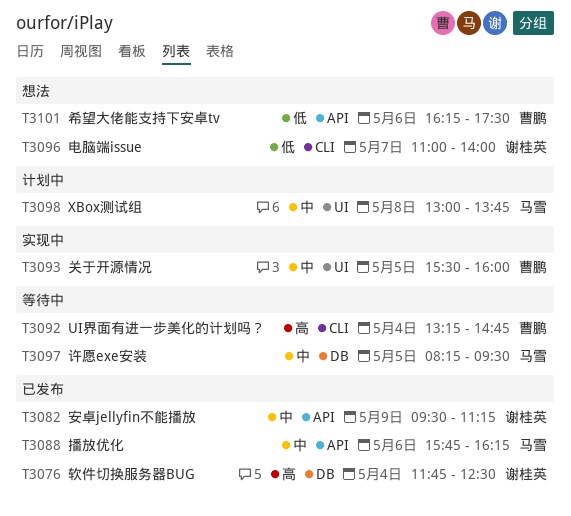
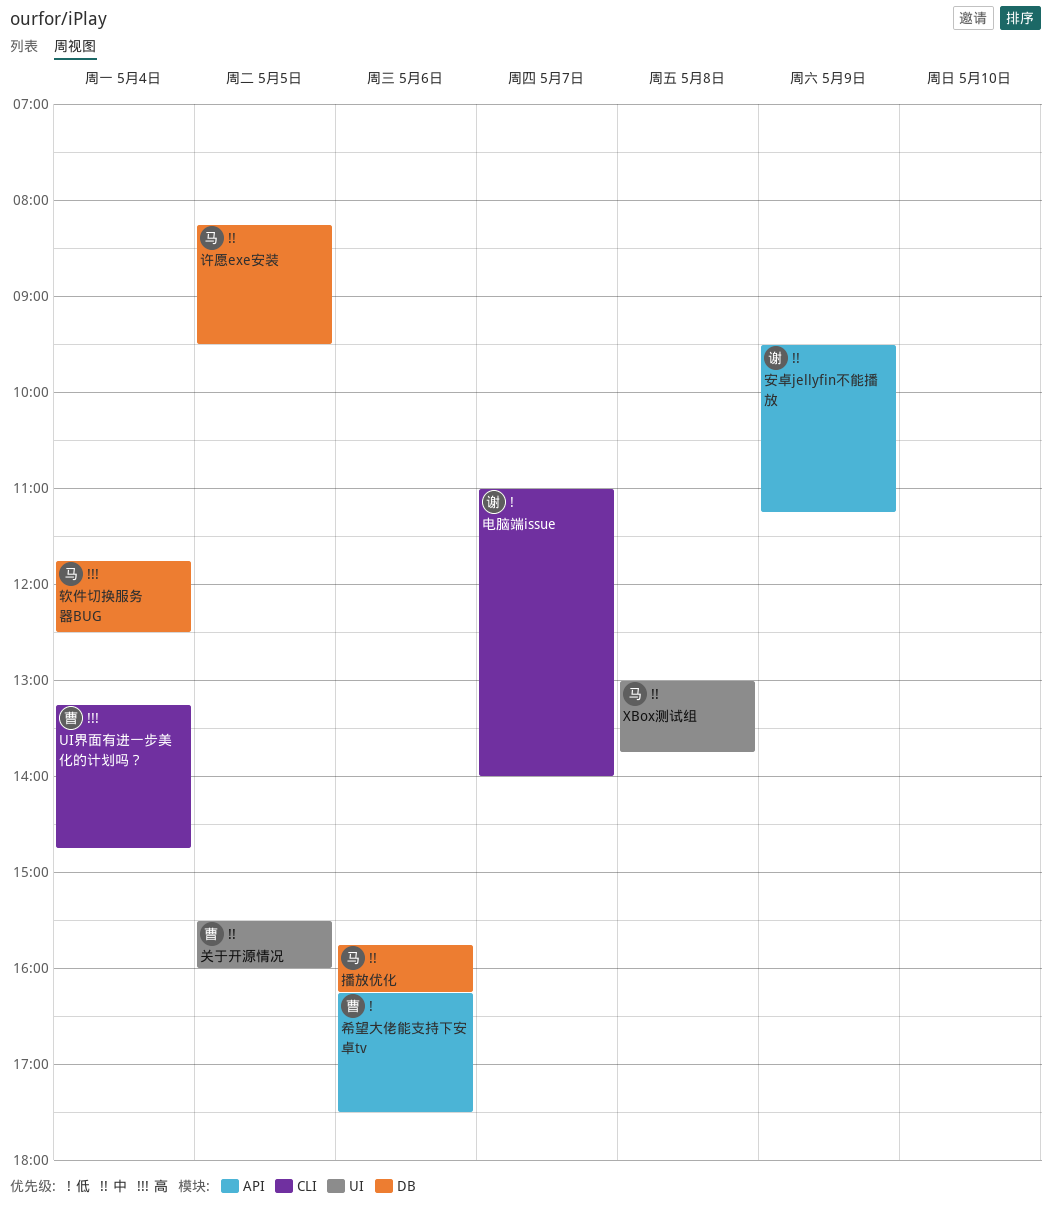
播放优化, label: API -> DB
软件切换服务器BUG, owner: 谢桂英 -> 马雪

